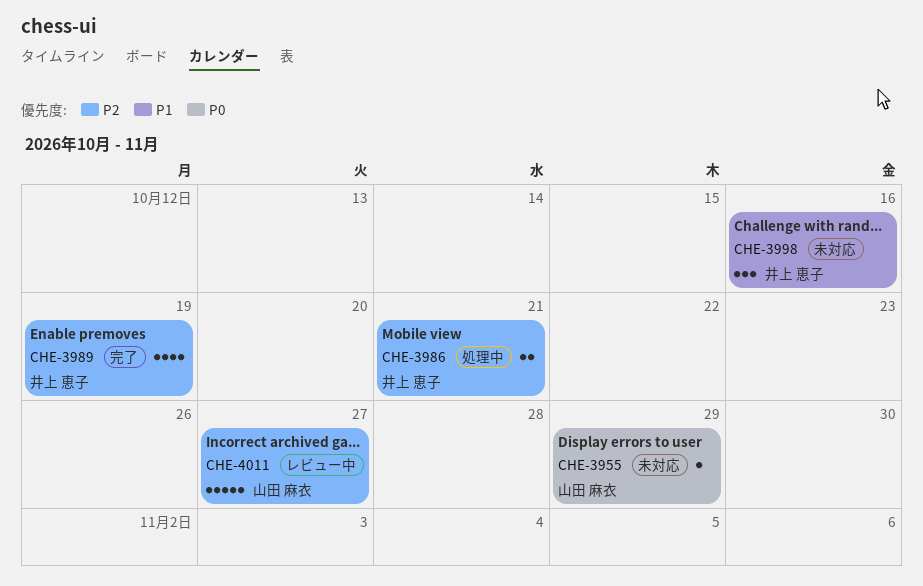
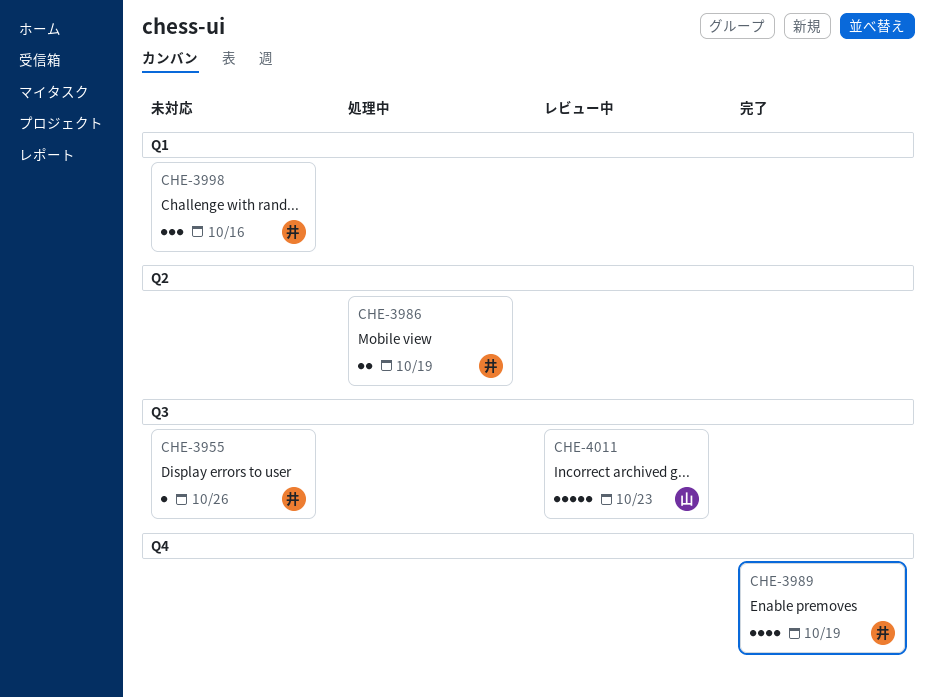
CHE-3955, owner: 山田 麻衣 -> 井上 恵子
CHE-3955, due: Oct 29 -> Oct 26
CHE-3986, due: Oct 21 -> Oct 19
CHE-4011, due: Oct 27 -> Oct 23

